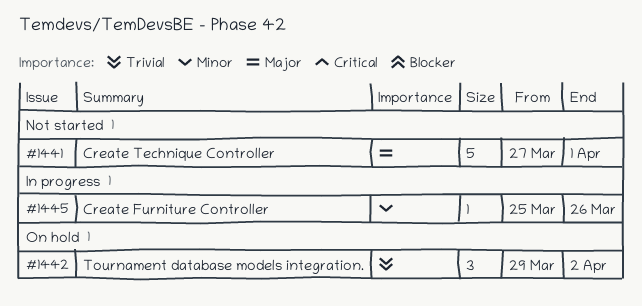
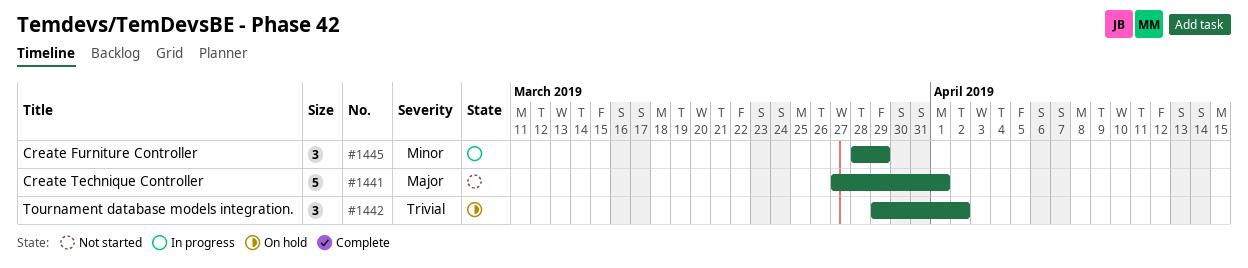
#1445, estimate: 1 -> 3
#1445, start: Mar 25 -> Mar 28
#1445, due: Mar 26 -> Mar 29

